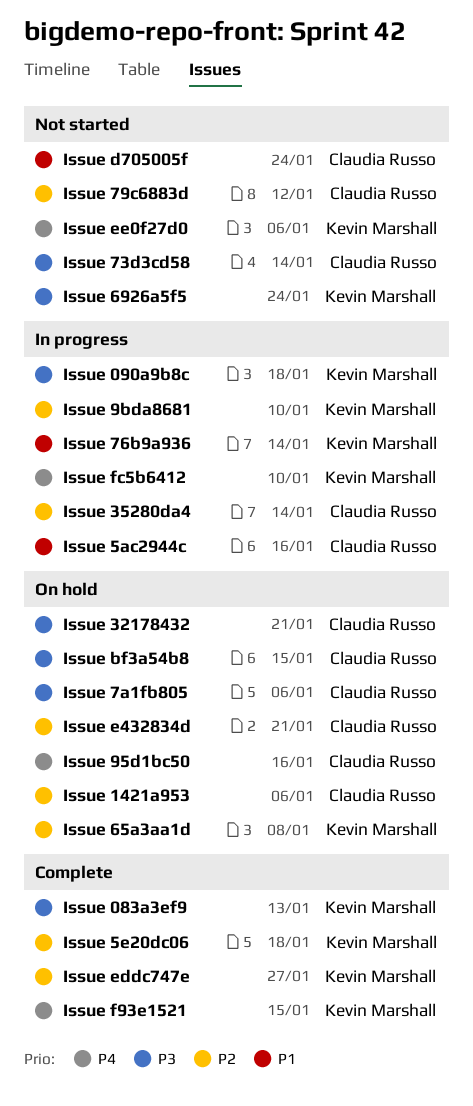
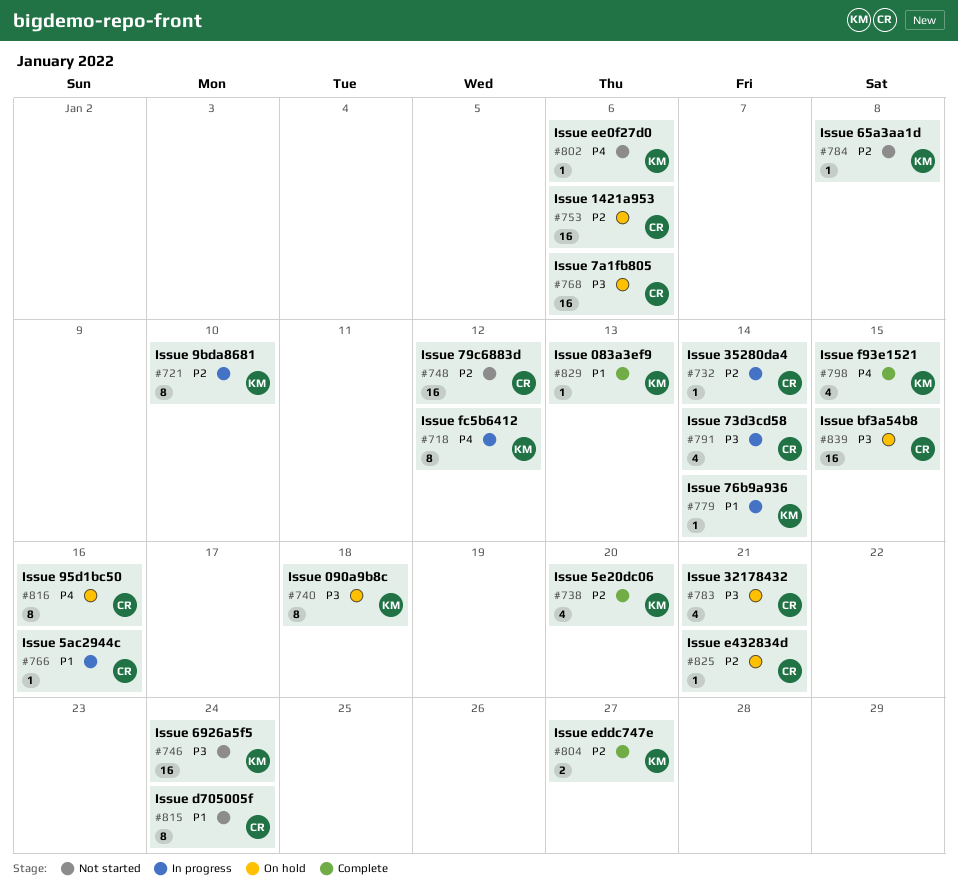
Issue 083a3ef9, priority: P3 -> P1
Issue 090a9b8c, status: In progress -> On hold
Issue 5e20dc06, due: Jan 18 -> Jan 20
Issue 65a3aa1d, status: On hold -> Not started
Issue 73d3cd58, status: Not started -> In progress
Issue fc5b6412, due: Jan 10 -> Jan 12

